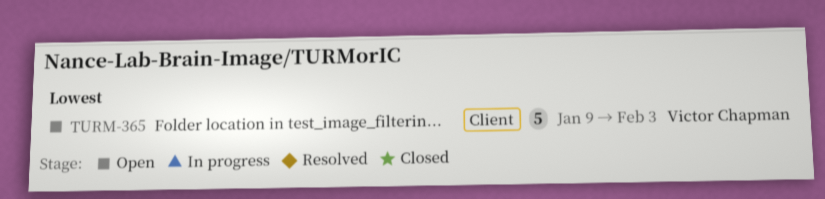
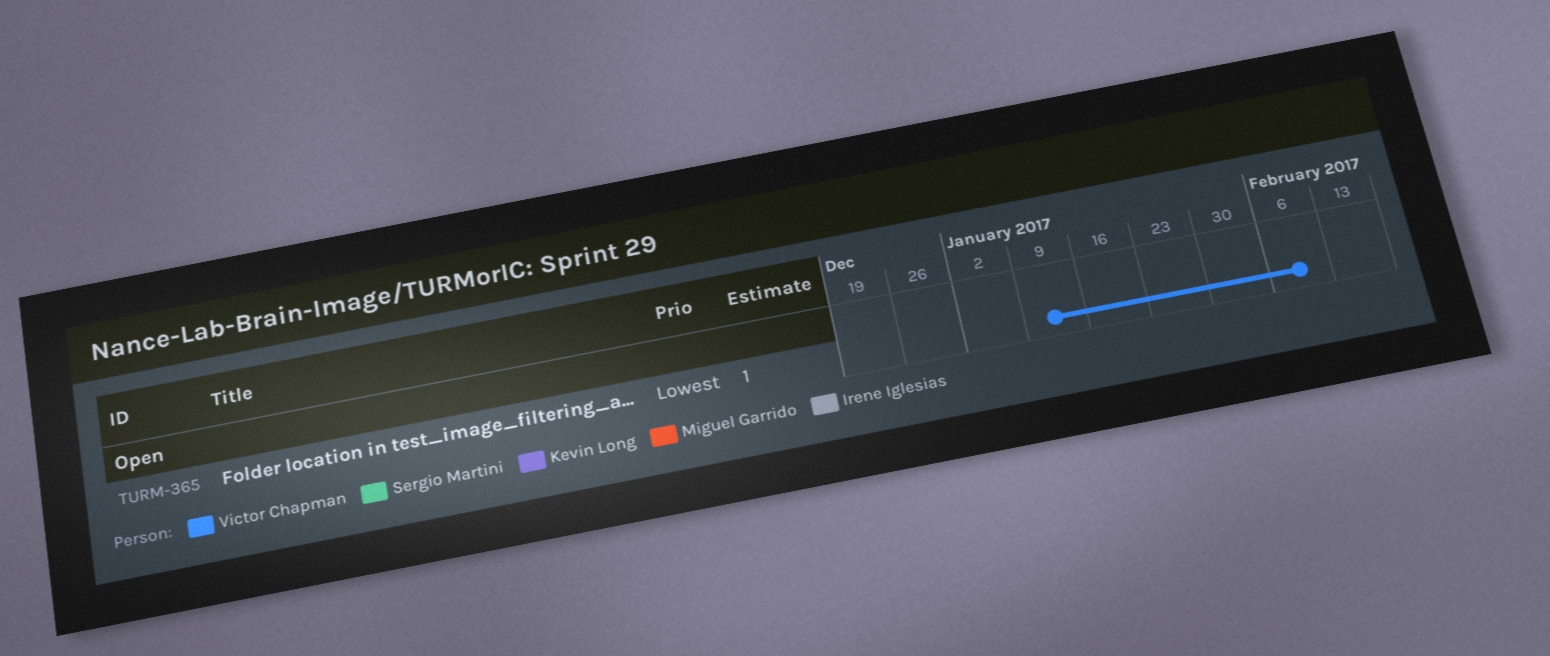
TURM-365, estimate: 5 -> 1
TURM-365, due: Feb 3 -> Feb 10

